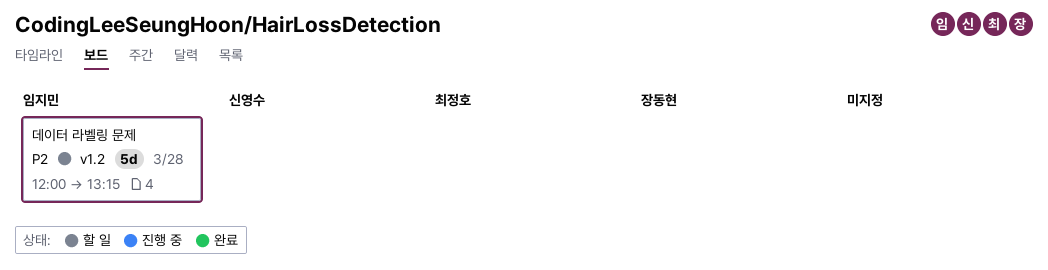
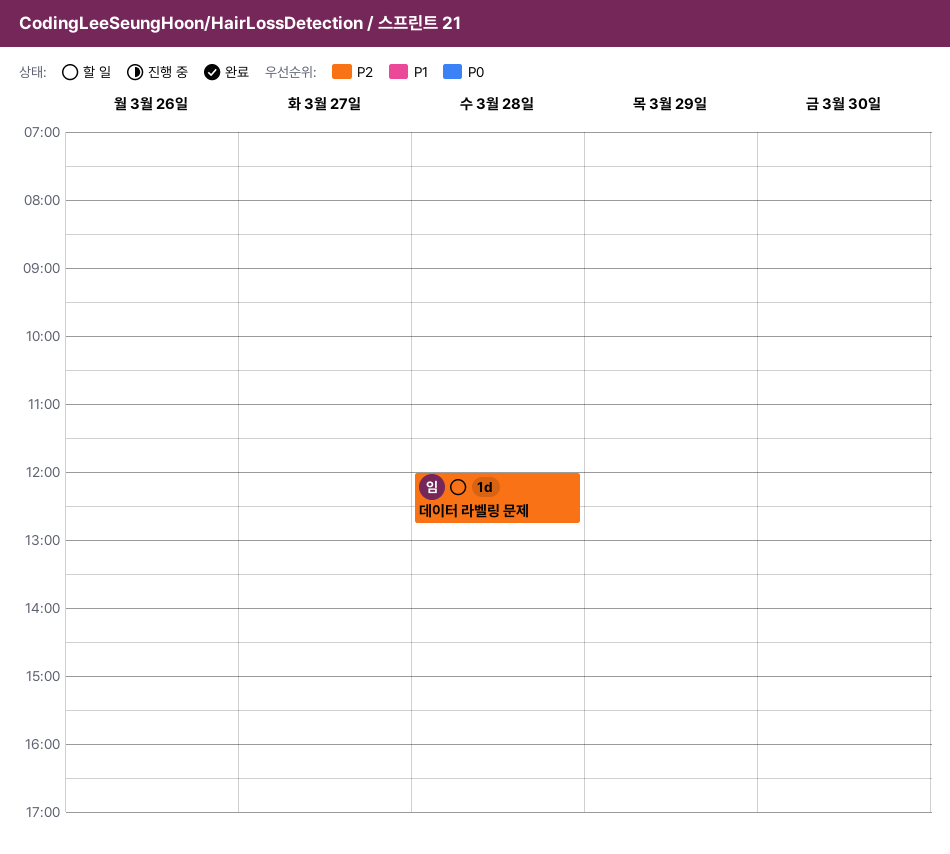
데이터 라벨링 문제, estimate: 5d -> 1d
데이터 라벨링 문제, ends: 13:15 -> 12:45

